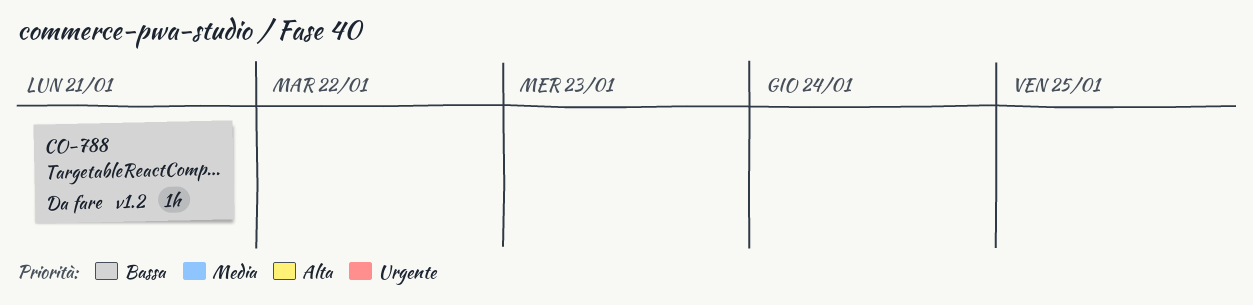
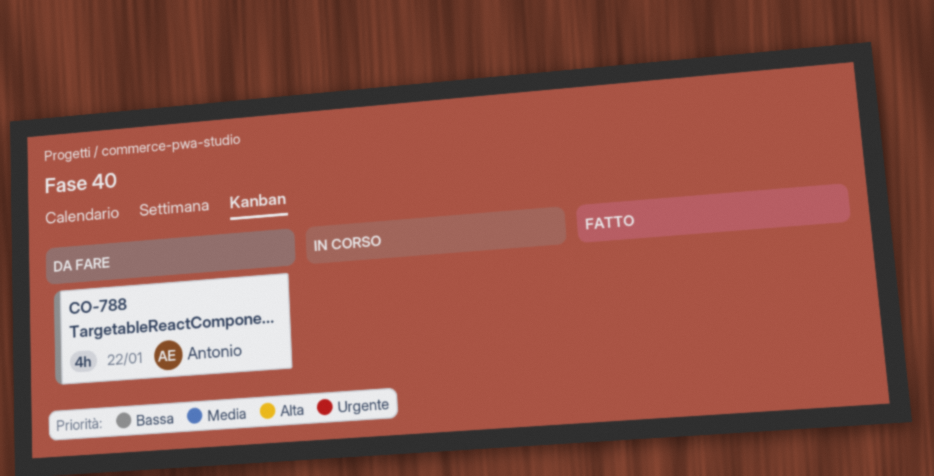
CO-788, estimate: 1h -> 4h
CO-788, due: Jan 21 -> Jan 22

